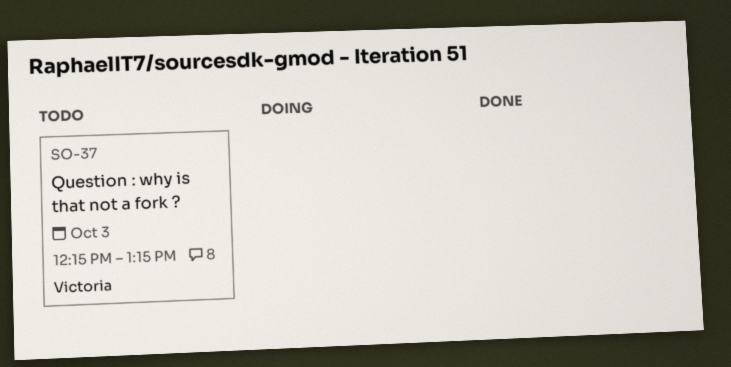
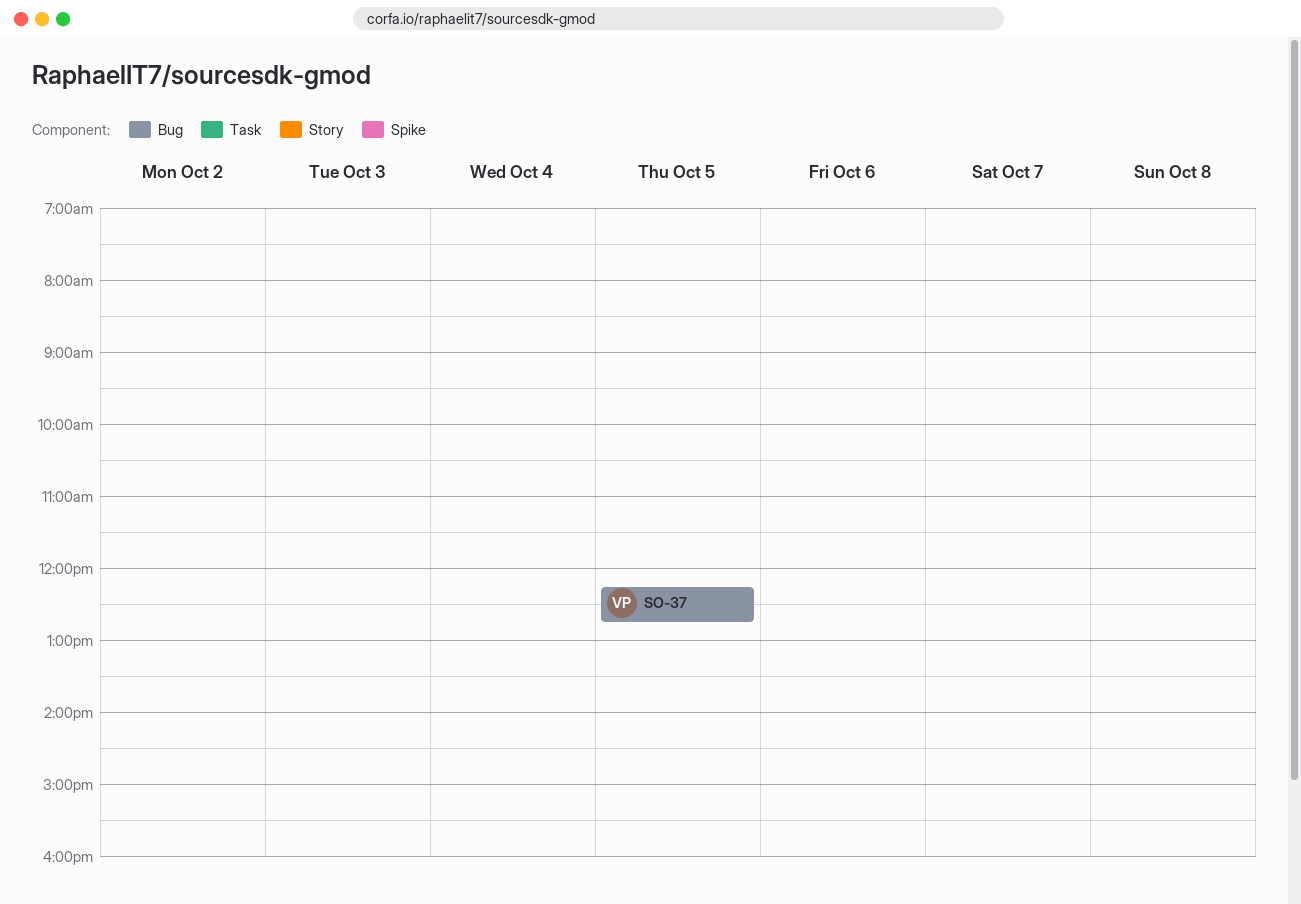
SO-37, day: Oct 3 -> Oct 5
SO-37, ends: 13:15 -> 12:45

